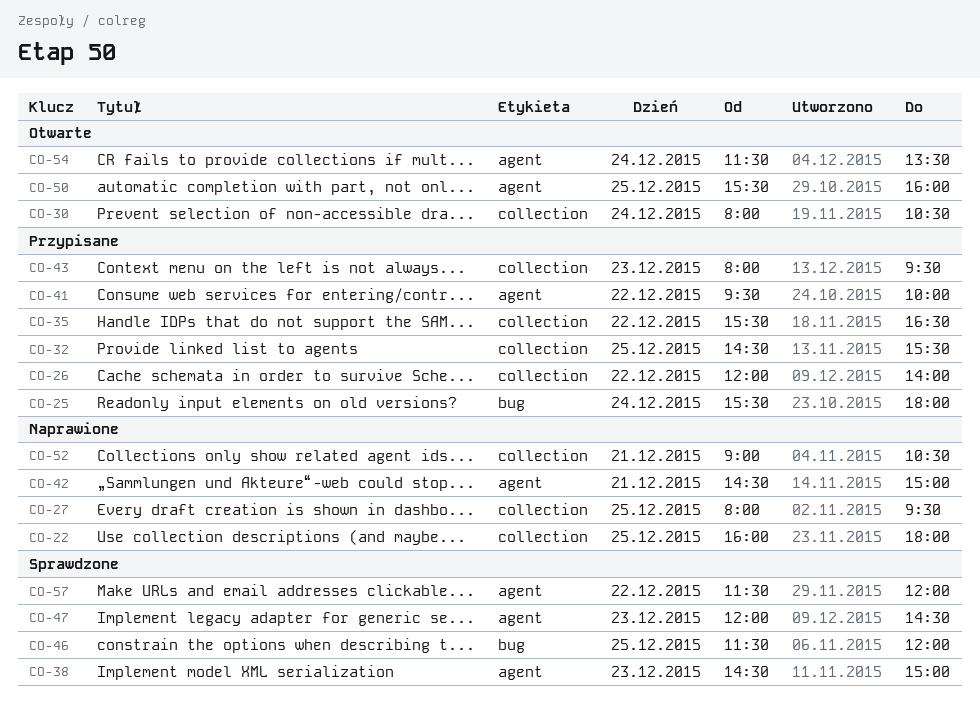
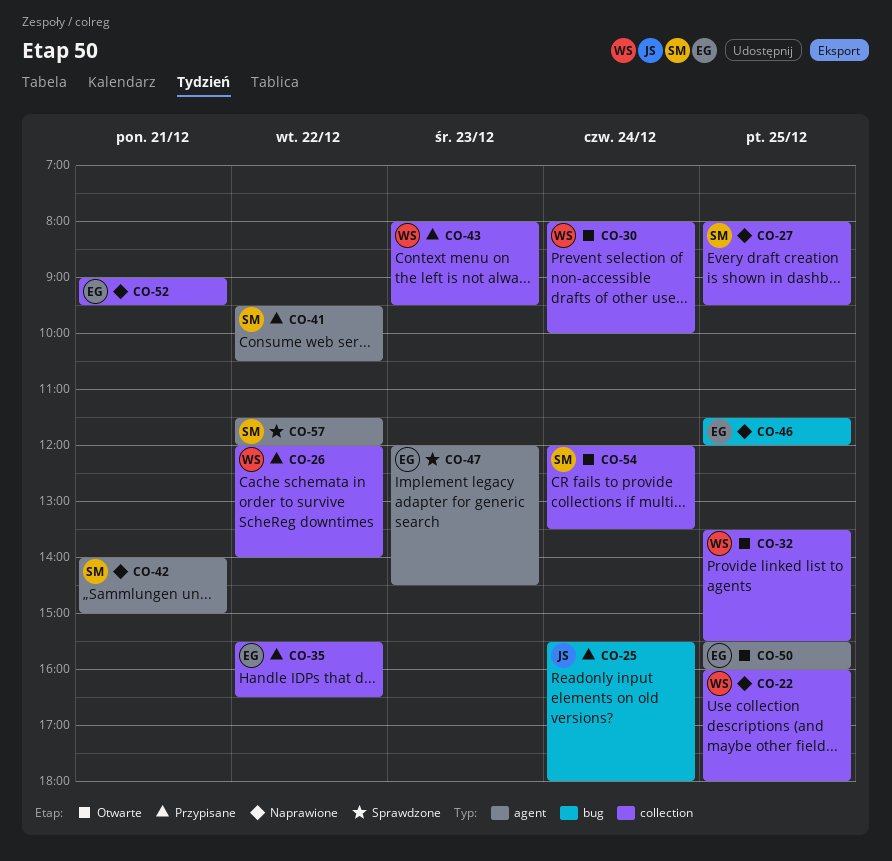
CO-30, ends: 10:30 -> 10:00
CO-32, status: Przypisane -> Otwarte
CO-32, begins: 14:30 -> 13:30
CO-38: present -> none
CO-41, ends: 10:00 -> 10:30
CO-42, begins: 14:30 -> 14:00
CO-46, status: Sprawdzone -> Naprawione
CO-52, ends: 10:30 -> 09:30
CO-54, label: agent -> collection
CO-54, begins: 11:30 -> 12:00

